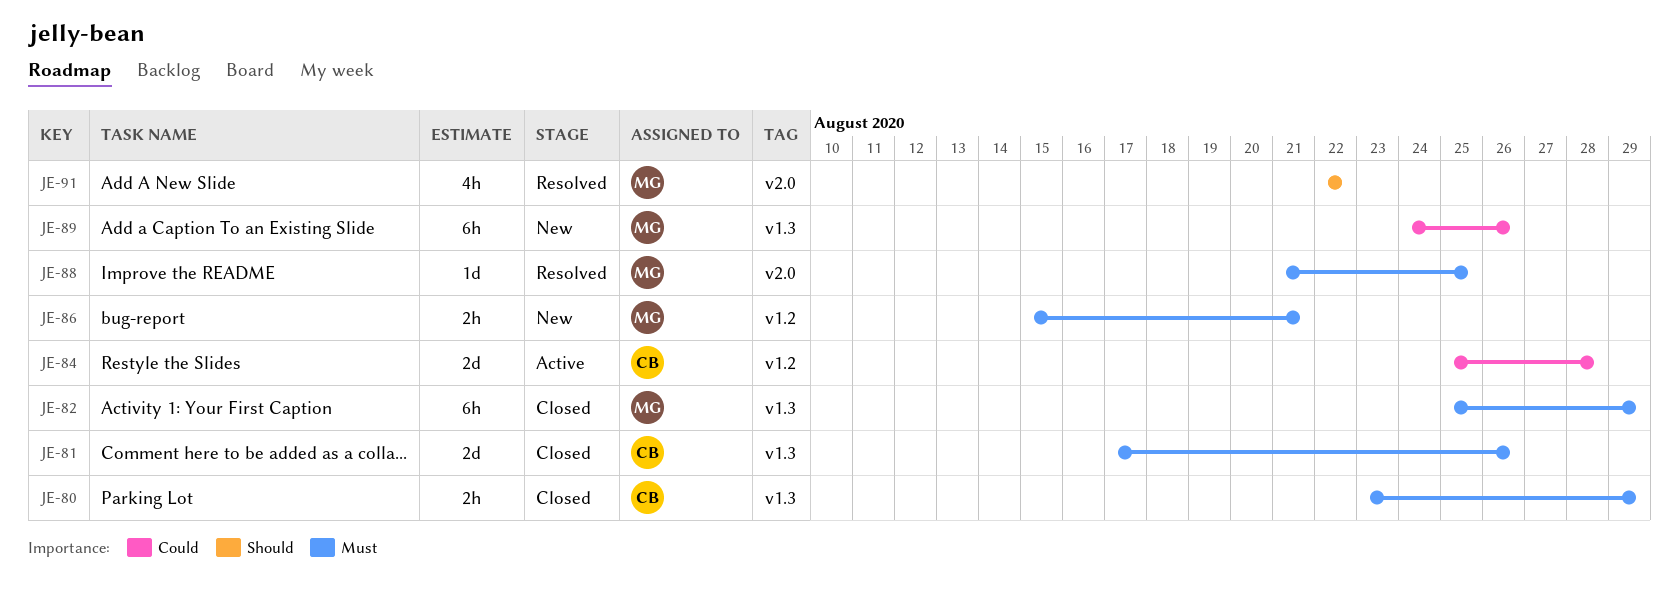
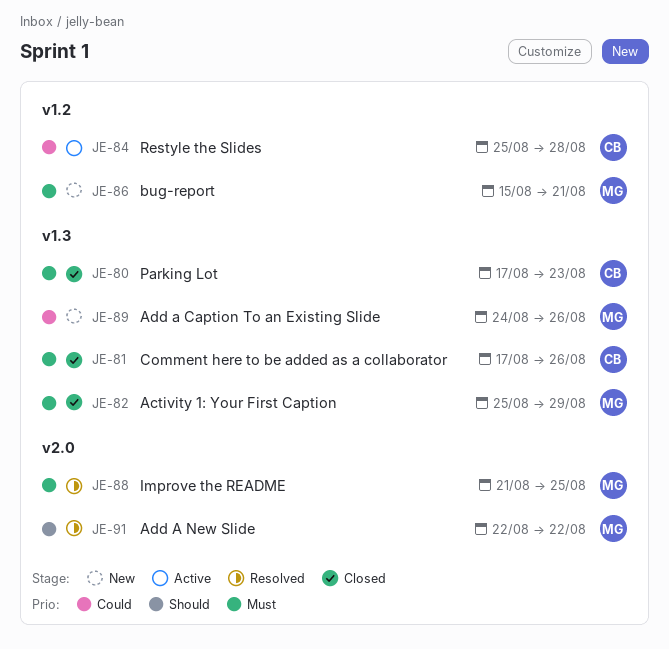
JE-80, start: Aug 23 -> Aug 17
JE-80, due: Aug 29 -> Aug 23

